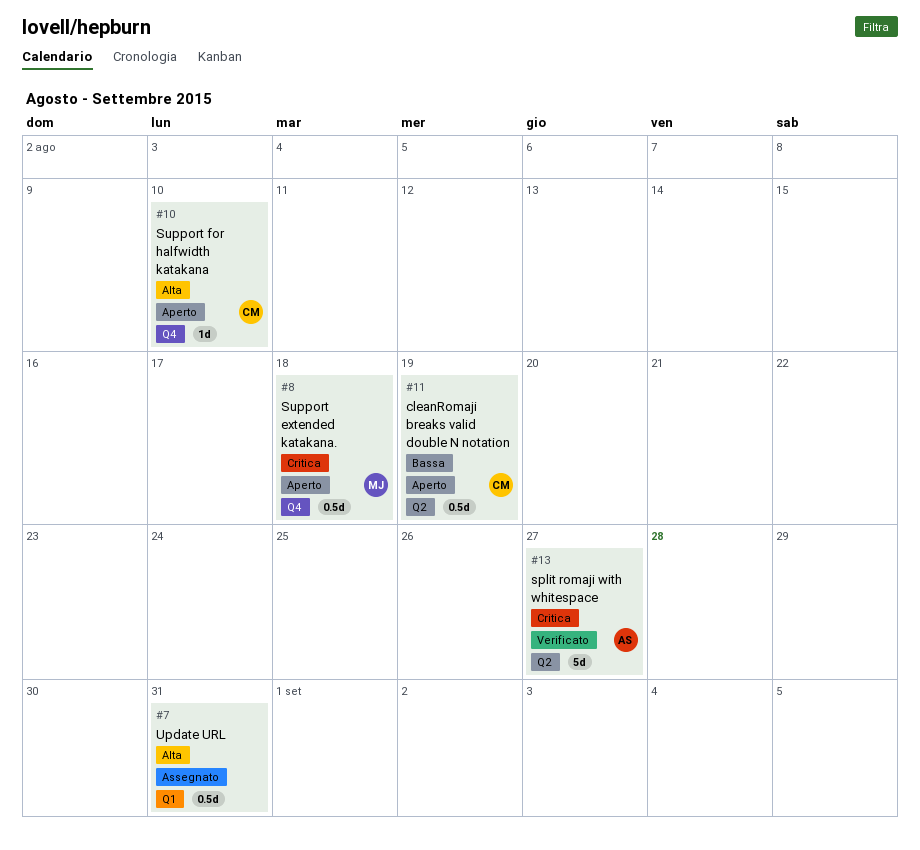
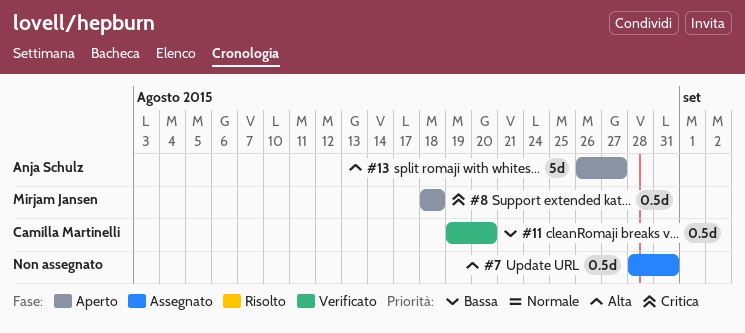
#10: present -> none
#11, status: Aperto -> Verificato
#11, due: Aug 19 -> Aug 20
#13, status: Verificato -> Aperto
#13, priority: Critica -> Alta

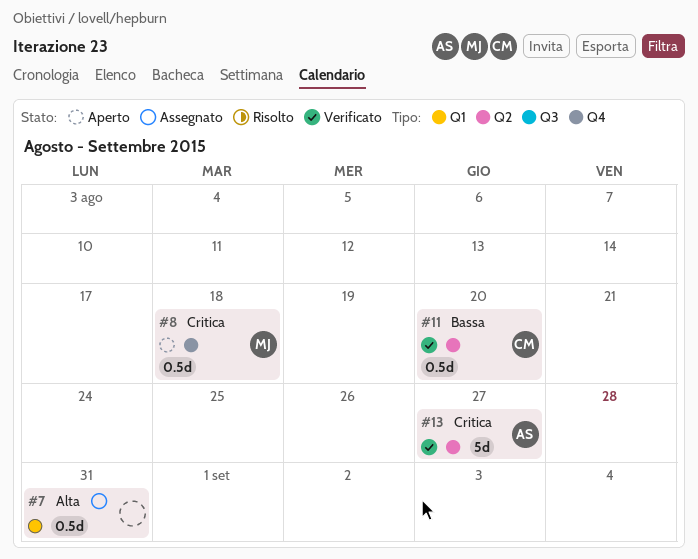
#13, status: Aperto -> Verificato
#13, priority: Alta -> Critica

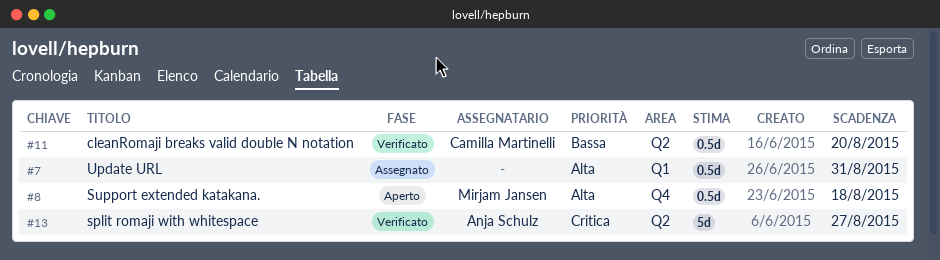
#8, priority: Critica -> Alta

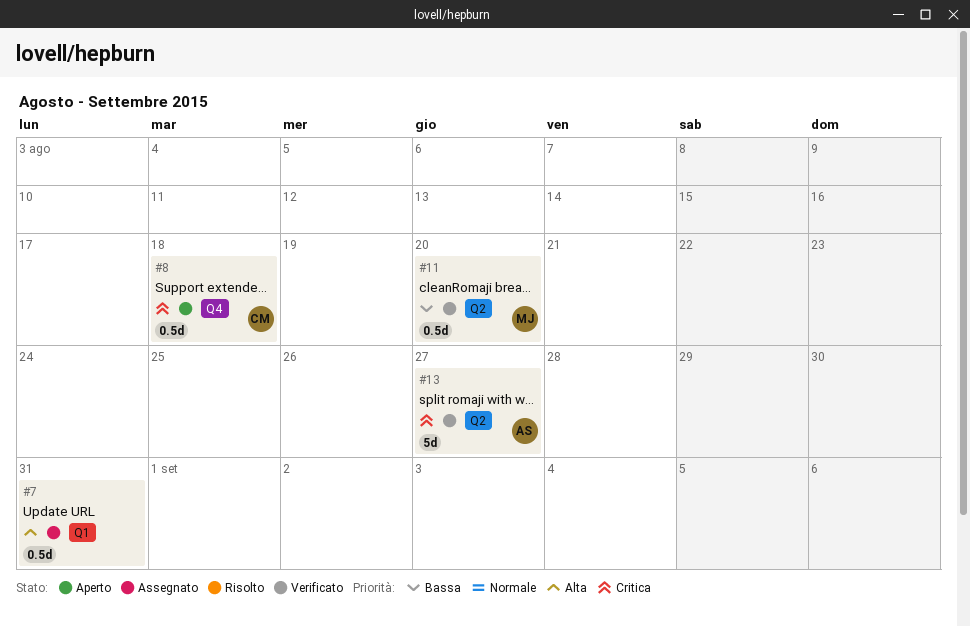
#8, owner: Mirjam Jansen -> Camilla Martinelli
#8, priority: Alta -> Critica
#11, owner: Camilla Martinelli -> Mirjam Jansen

